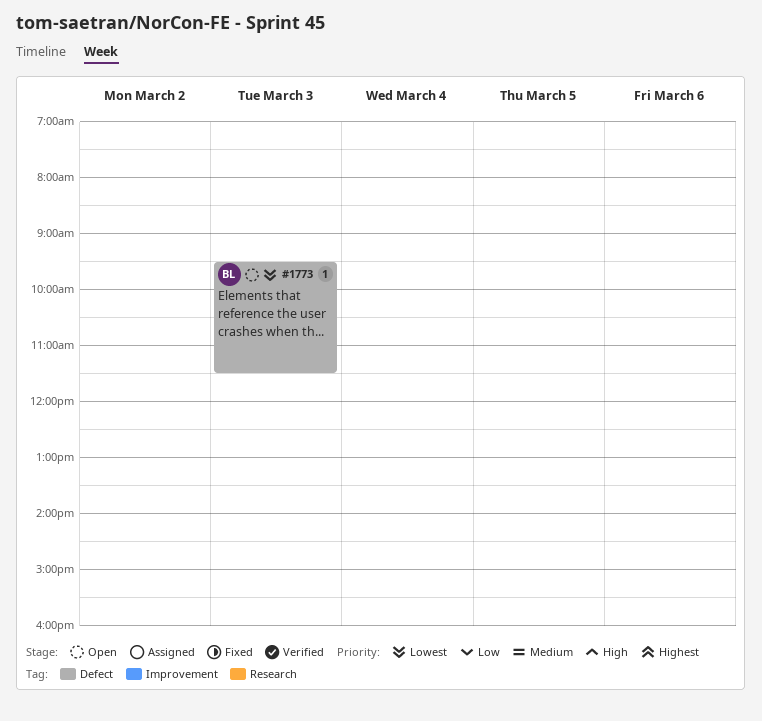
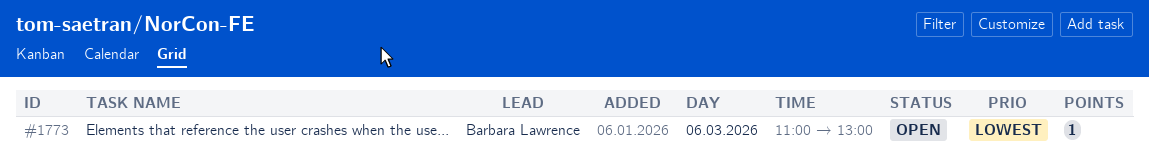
#1773, day: Mar 3 -> Mar 6
#1773, begins: 09:30 -> 11:00
#1773, ends: 11:30 -> 13:00

